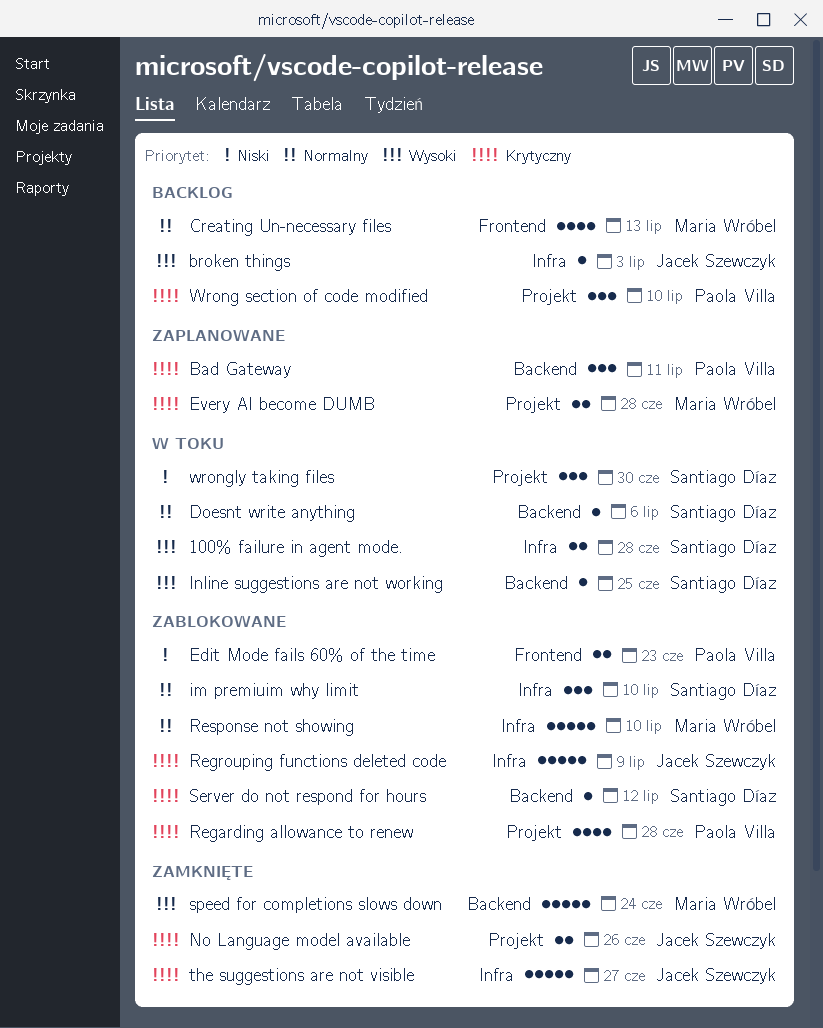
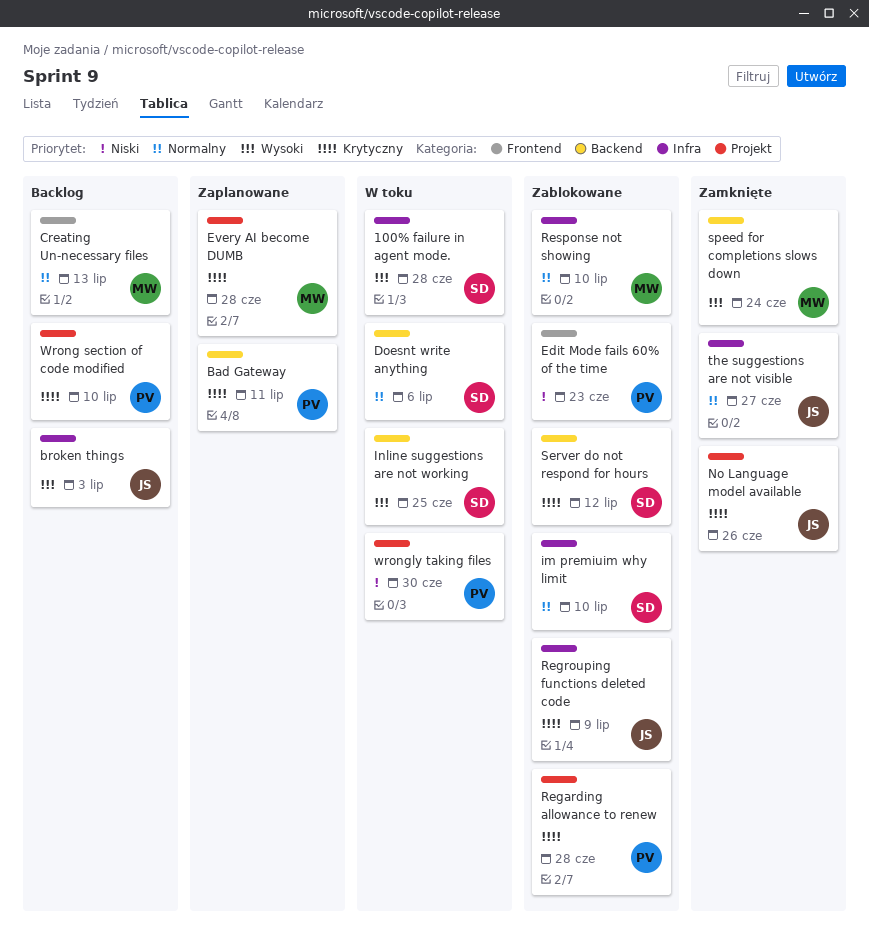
the suggestions are not visible, priority: Krytyczny -> Normalny
wrongly taking files, owner: Santiago Díaz -> Paola Villa

